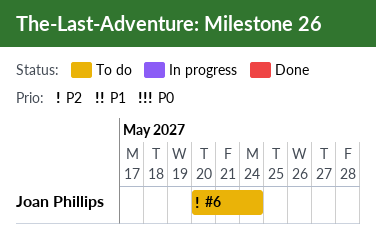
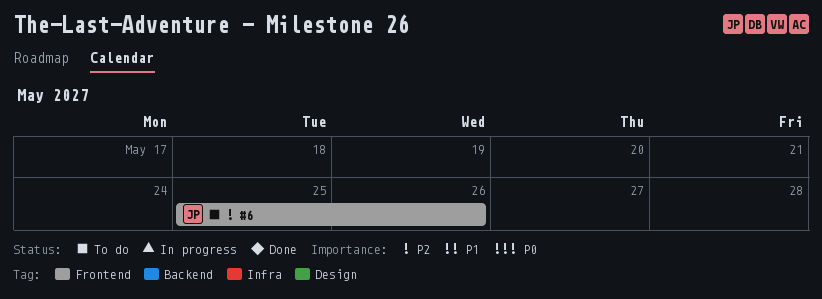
#6, start: May 20 -> May 25
#6, due: May 24 -> May 26

